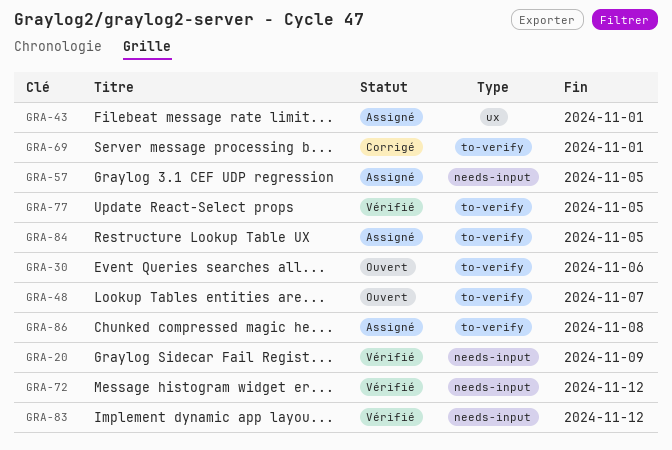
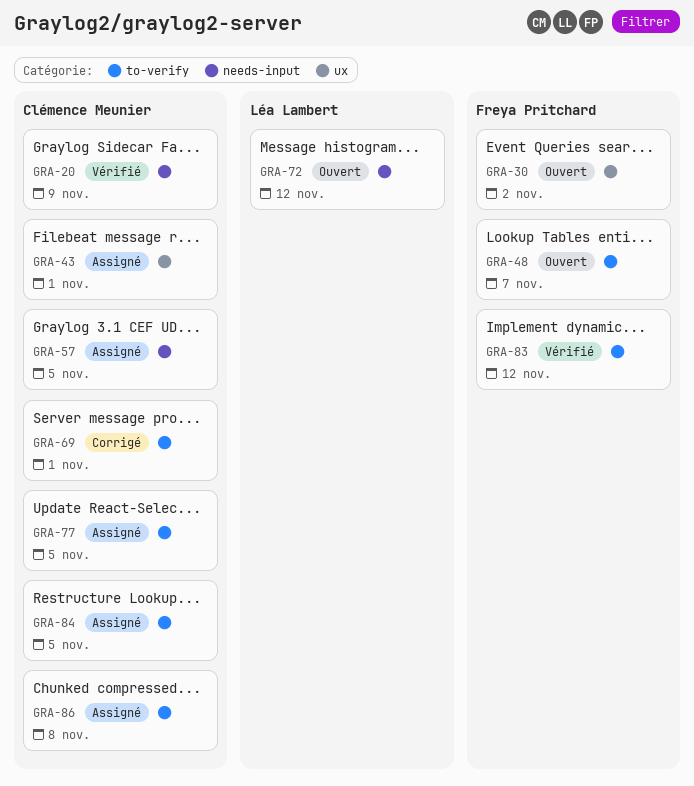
GRA-30, label: to-verify -> ux
GRA-30, due: Nov 6 -> Nov 2
GRA-72, status: Vérifié -> Ouvert
GRA-77, status: Vérifié -> Assigné
GRA-83, label: needs-input -> to-verify

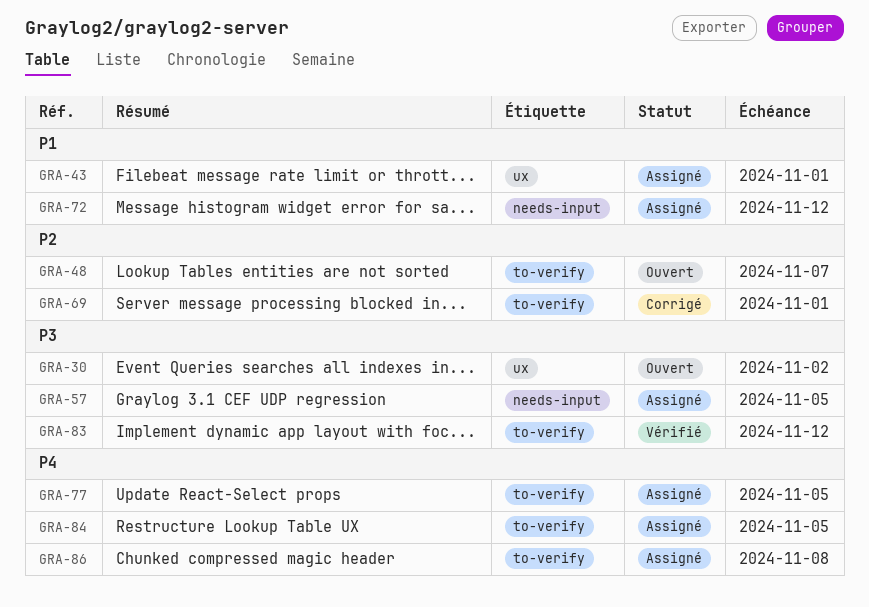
GRA-20: present -> none
GRA-72, status: Ouvert -> Assigné

